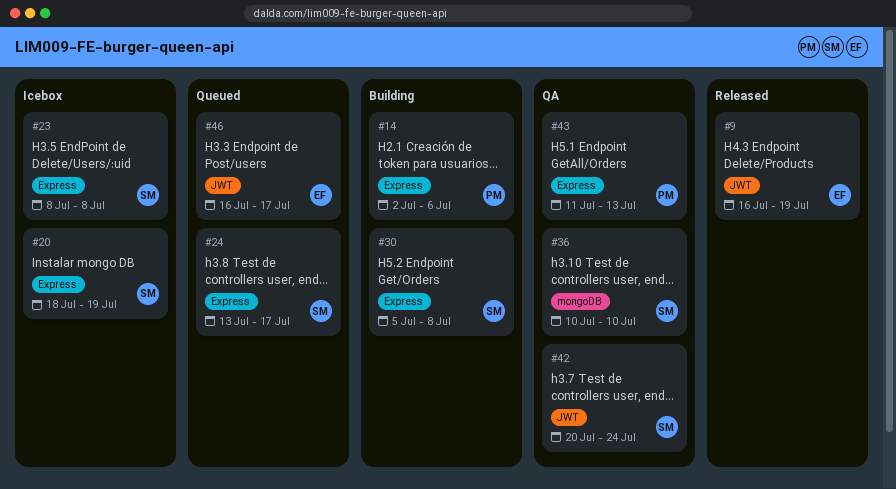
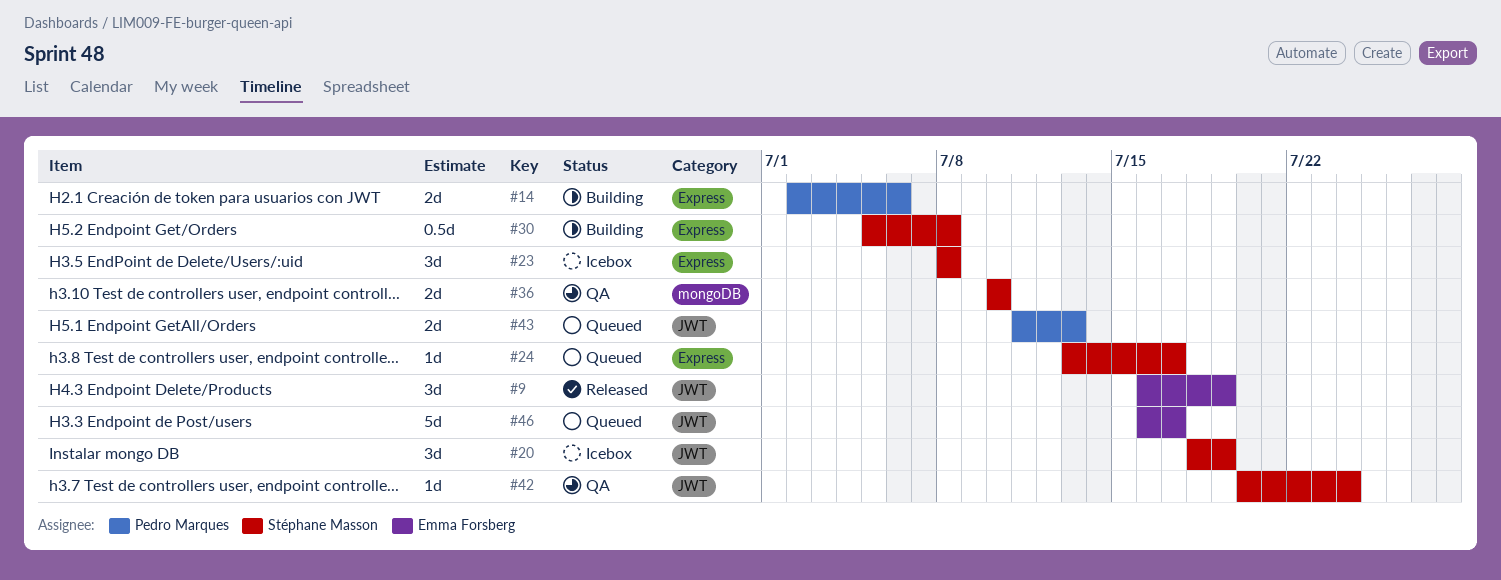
#20, label: Express -> JWT
#43, status: QA -> Queued
#43, label: Express -> JWT

